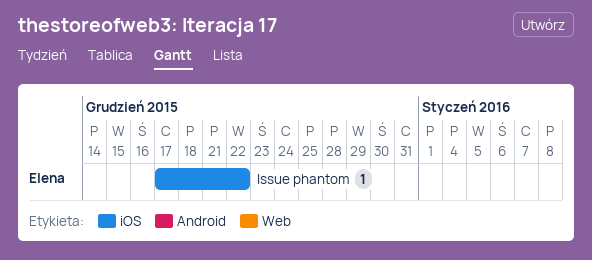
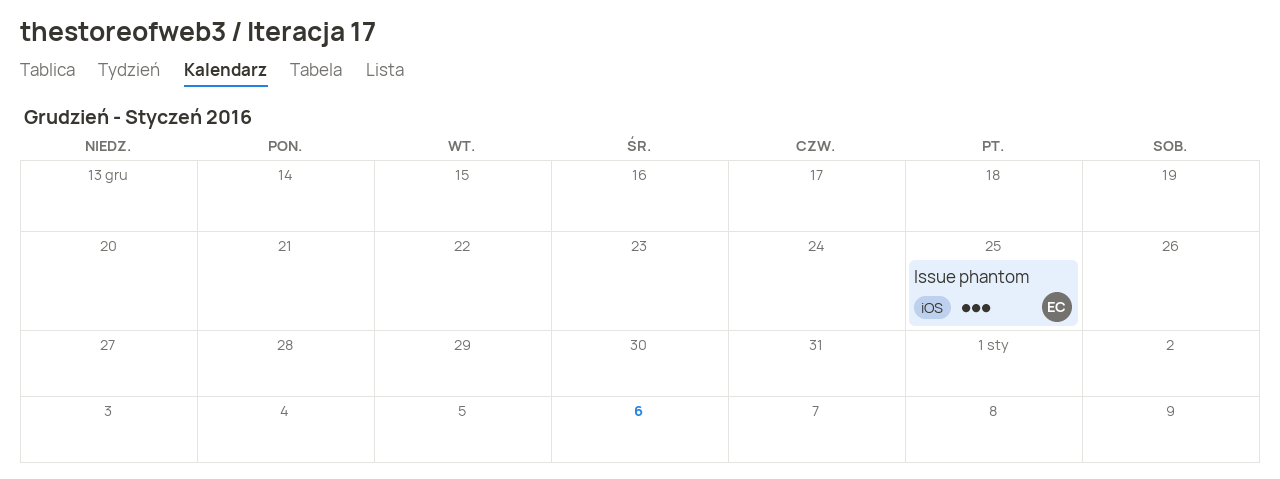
Issue phantom, estimate: 1 -> 3
Issue phantom, due: Dec 22 -> Dec 25

